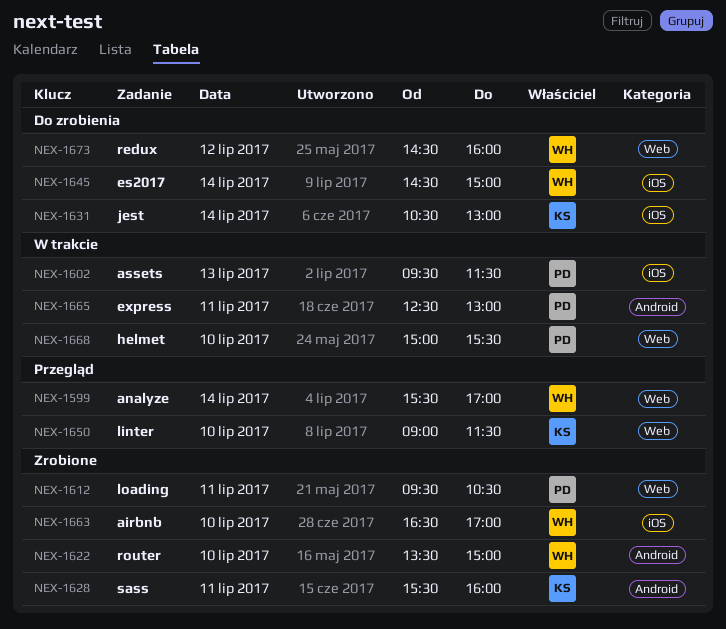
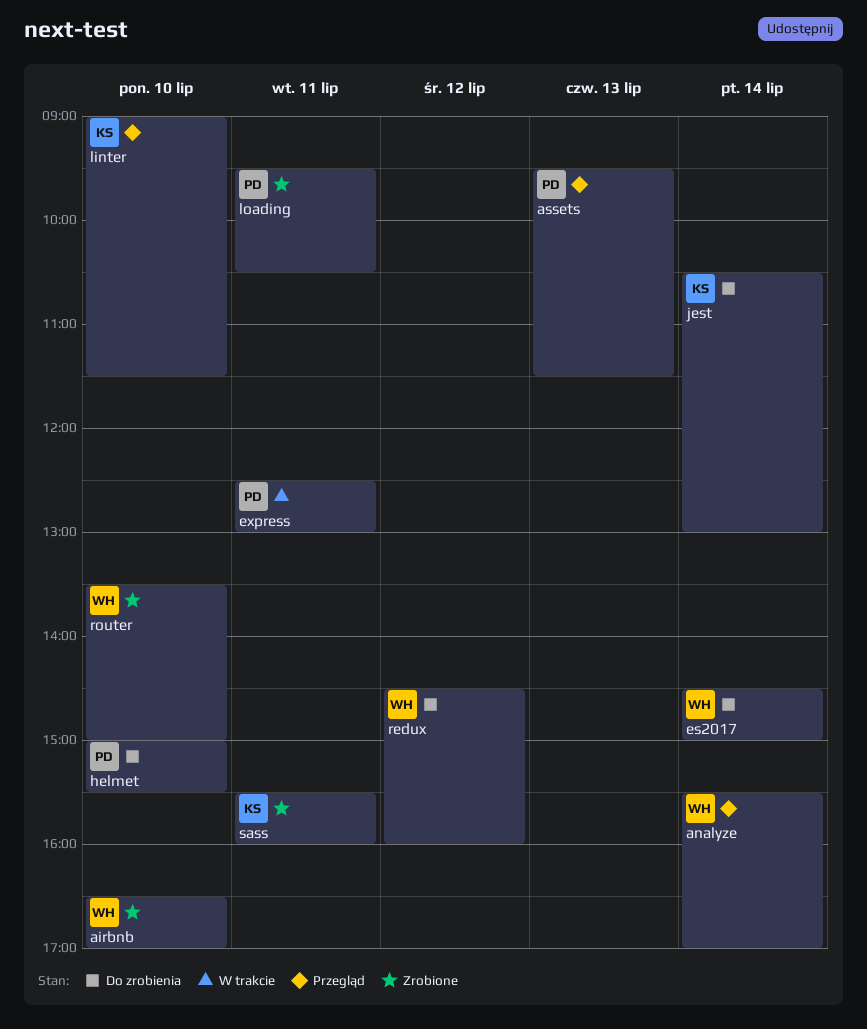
assets, status: W trakcie -> Przegląd
helmet, status: W trakcie -> Do zrobienia

